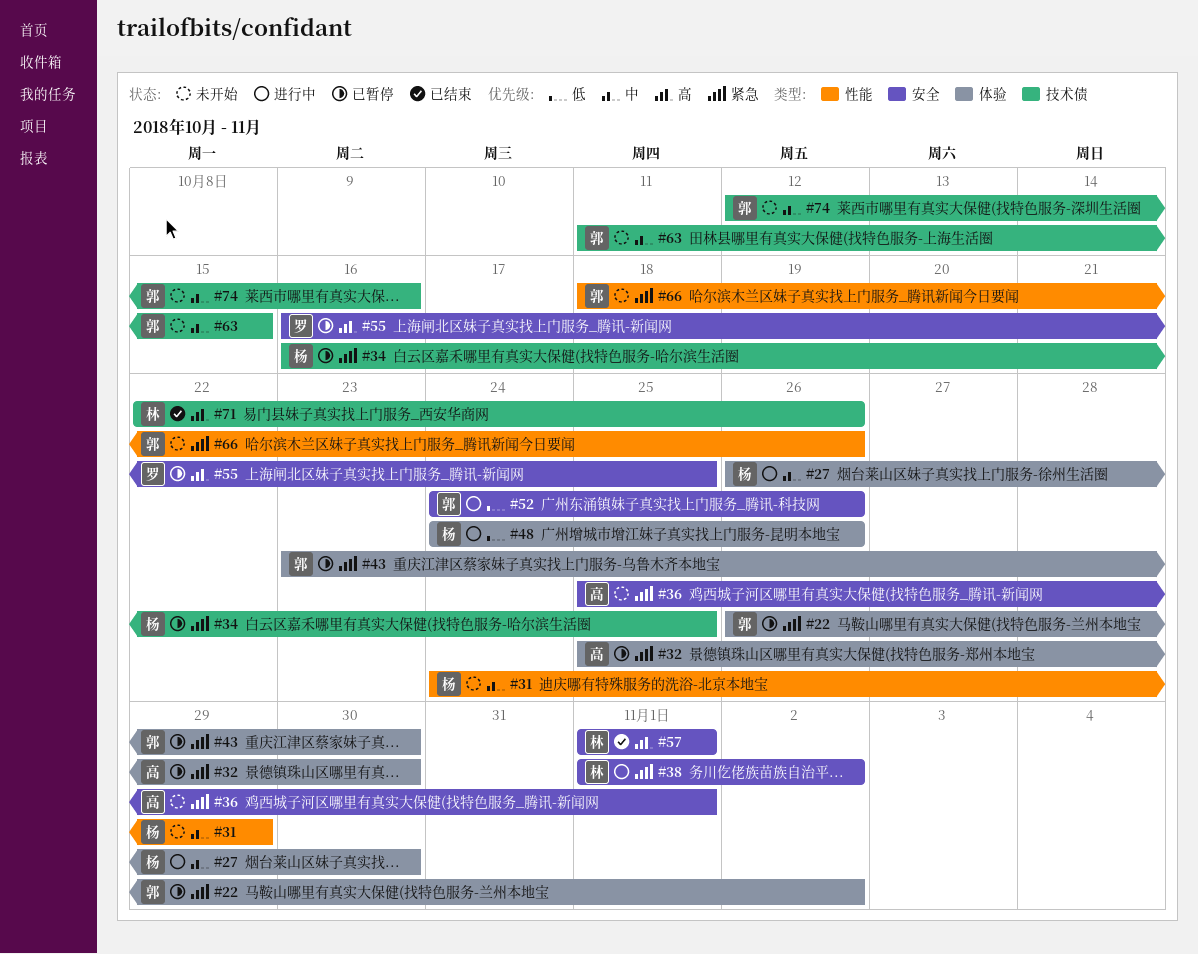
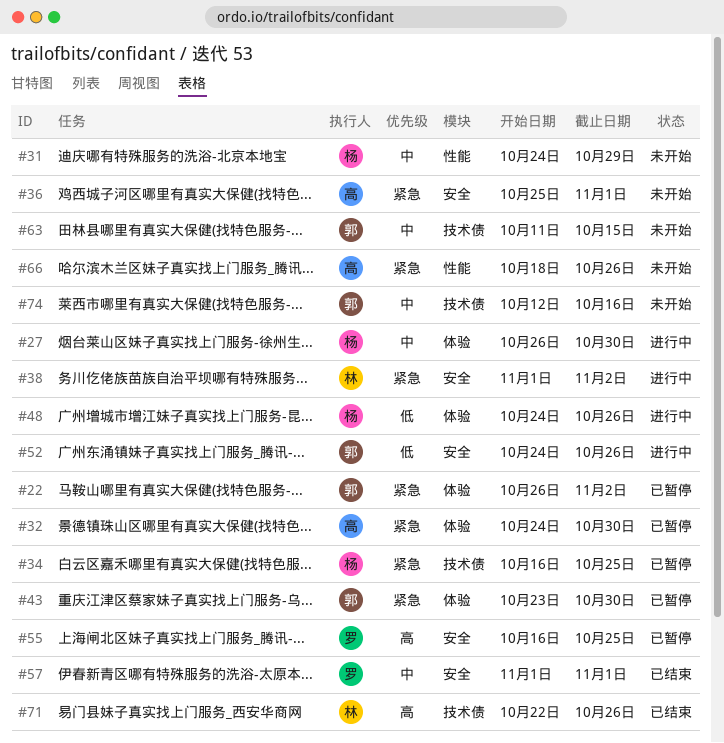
#32, start: Oct 25 -> Oct 24
#57, owner: 林 -> 罗
#57, priority: 高 -> 中
#66, owner: 郭 -> 高

